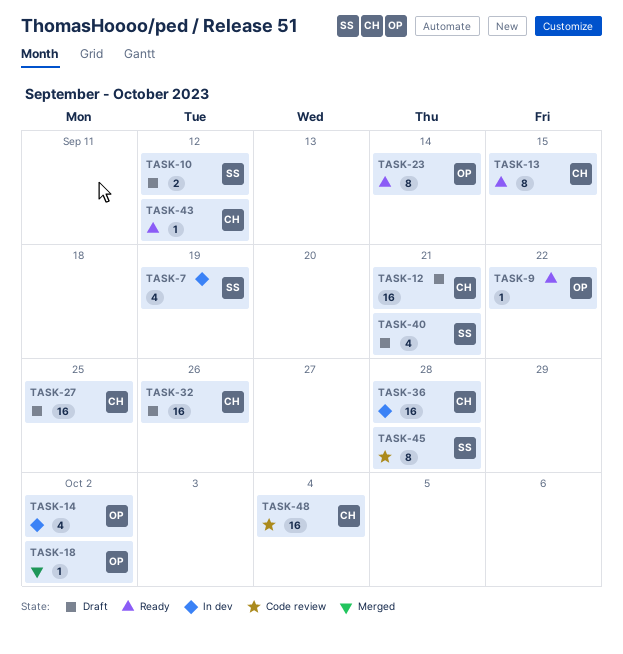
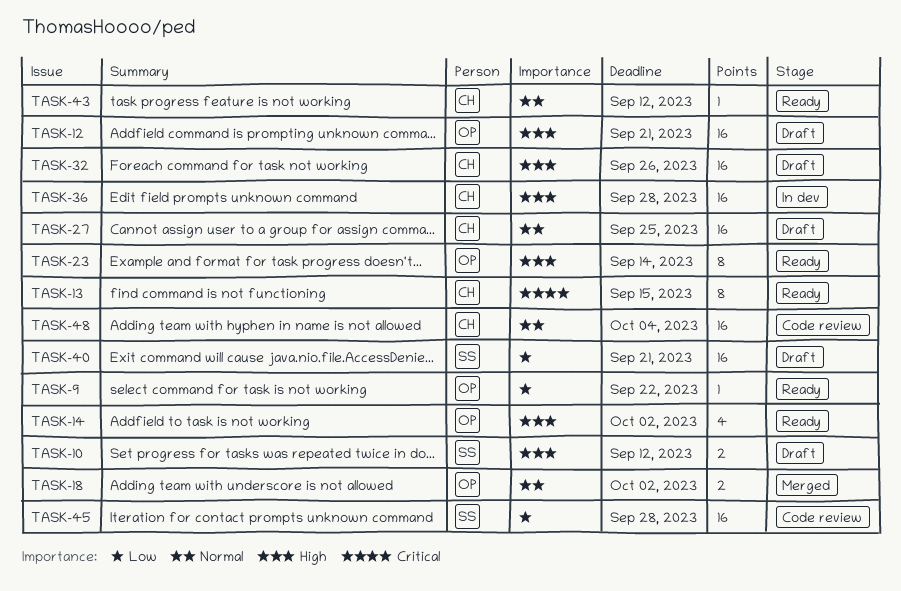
TASK-7: present -> none
TASK-12, owner: CH -> OP
TASK-14, status: In dev -> Ready
TASK-18, estimate: 1 -> 2
TASK-40, estimate: 4 -> 16
TASK-45, estimate: 8 -> 16

